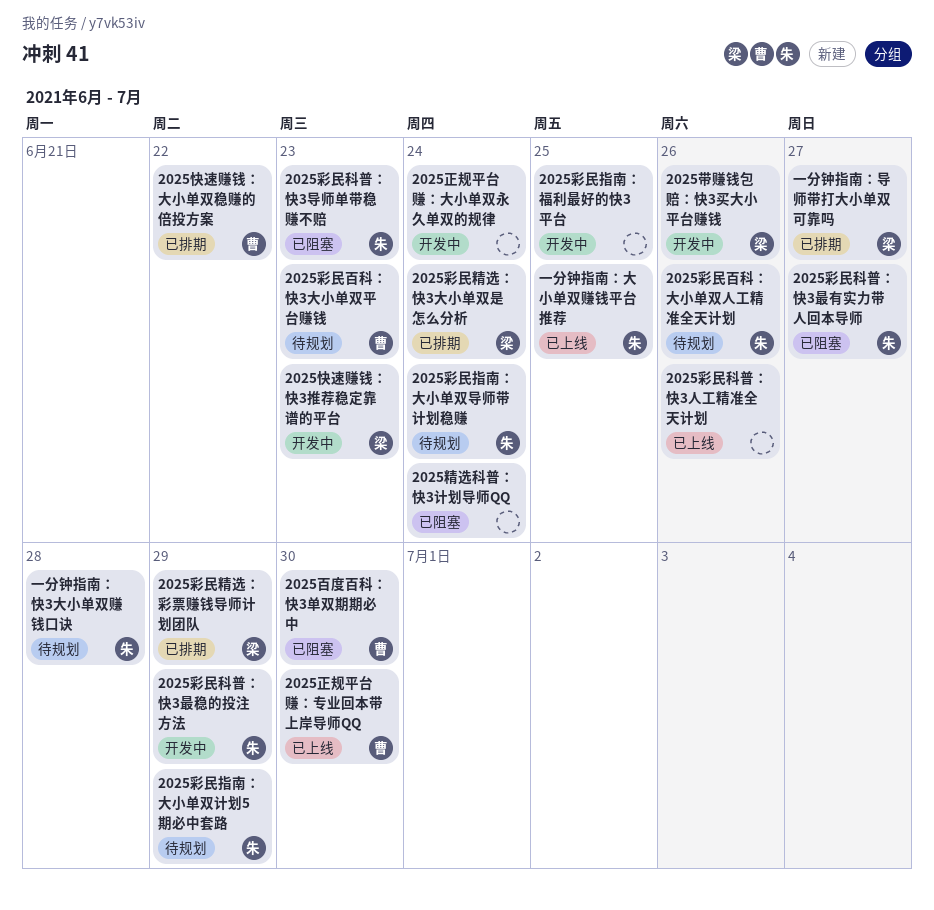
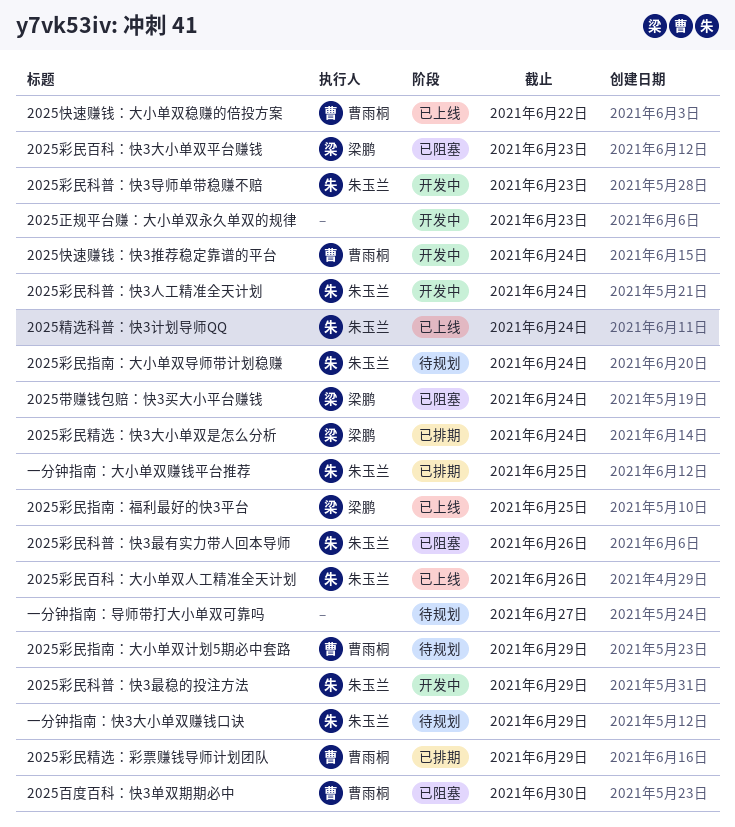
2025带赚钱包赔：快3买大小平台赚钱, status: 开发中 -> 已阻塞
2025带赚钱包赔：快3买大小平台赚钱, due: Jun 26 -> Jun 24
2025彩民指南：大小单双计划5期必中套路, owner: 朱玉兰 -> 曹雨桐
2025彩民指南：福利最好的快3平台, status: 开发中 -> 已上线
2025彩民指南：福利最好的快3平台, owner: none -> 梁鹏
2025彩民百科：大小单双人工精准全天计划, status: 待规划 -> 已上线
2025彩民百科：快3大小单双平台赚钱, status: 待规划 -> 已阻塞
2025彩民百科：快3大小单双平台赚钱, owner: 曹雨桐 -> 梁鹏
2025彩民科普：快3人工精准全天计划, status: 已上线 -> 开发中
2025彩民科普：快3人工精准全天计划, owner: none -> 朱玉兰
2025彩民科普：快3人工精准全天计划, due: Jun 26 -> Jun 24
2025彩民科普：快3导师单带稳赚不赔, status: 已阻塞 -> 开发中
2025彩民科普：快3最有实力带人回本导师, due: Jun 27 -> Jun 26
2025彩民精选：彩票赚钱导师计划团队, owner: 梁鹏 -> 曹雨桐
2025快速赚钱：大小单双稳赚的倍投方案, status: 已排期 -> 已上线
2025快速赚钱：快3推荐稳定靠谱的平台, owner: 梁鹏 -> 曹雨桐
2025快速赚钱：快3推荐稳定靠谱的平台, due: Jun 23 -> Jun 24
2025正规平台赚：专业回本带上岸导师QQ: present -> none
2025正规平台赚：大小单双永久单双的规律, due: Jun 24 -> Jun 23
2025精选科普：快3计划导师QQ, status: 已阻塞 -> 已上线
2025精选科普：快3计划导师QQ, owner: none -> 朱玉兰
一分钟指南：大小单双赚钱平台推荐, status: 已上线 -> 已排期
一分钟指南：导师带打大小单双可靠吗, status: 已排期 -> 待规划
一分钟指南：导师带打大小单双可靠吗, owner: 梁鹏 -> none
一分钟指南：快3大小单双赚钱口诀, due: Jun 28 -> Jun 29

